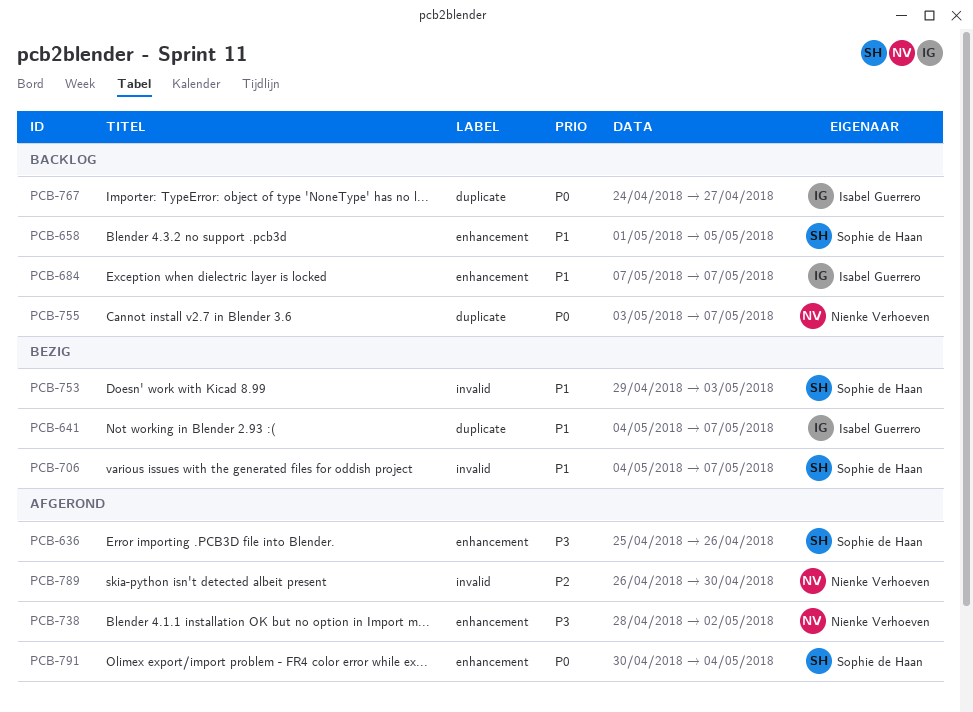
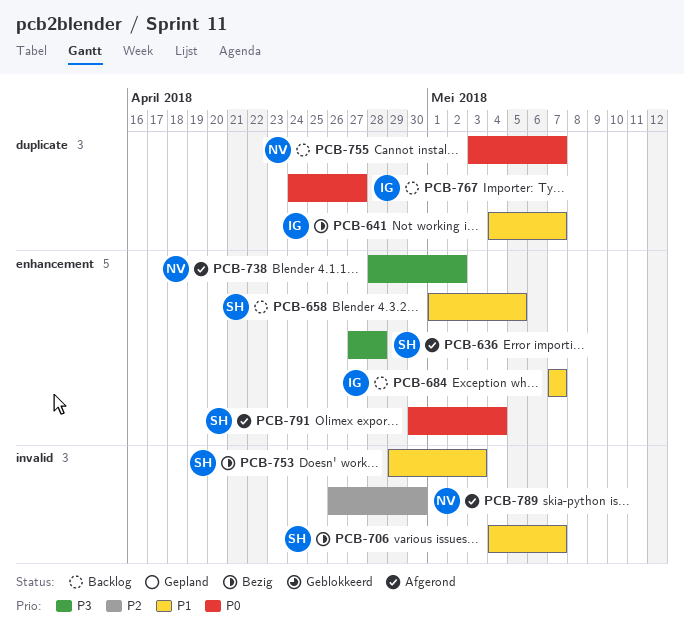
PCB-636, start: Apr 25 -> Apr 27
PCB-636, due: Apr 26 -> Apr 28

